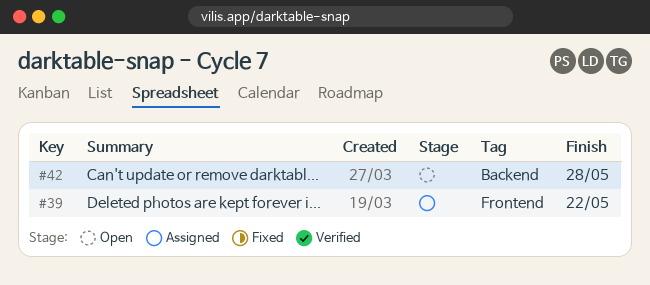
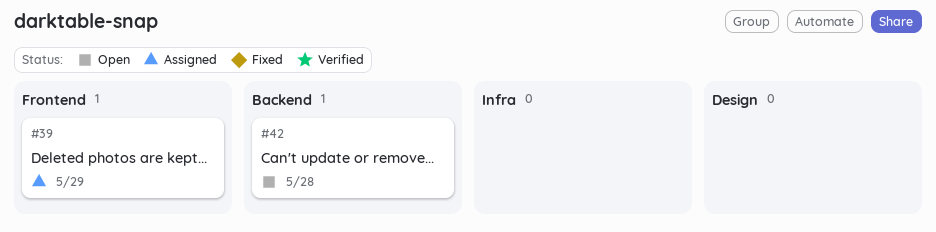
#39, due: May 22 -> May 29

